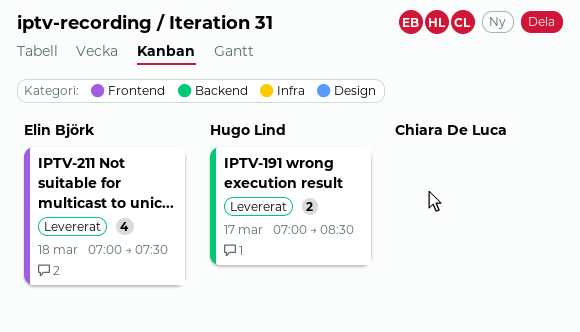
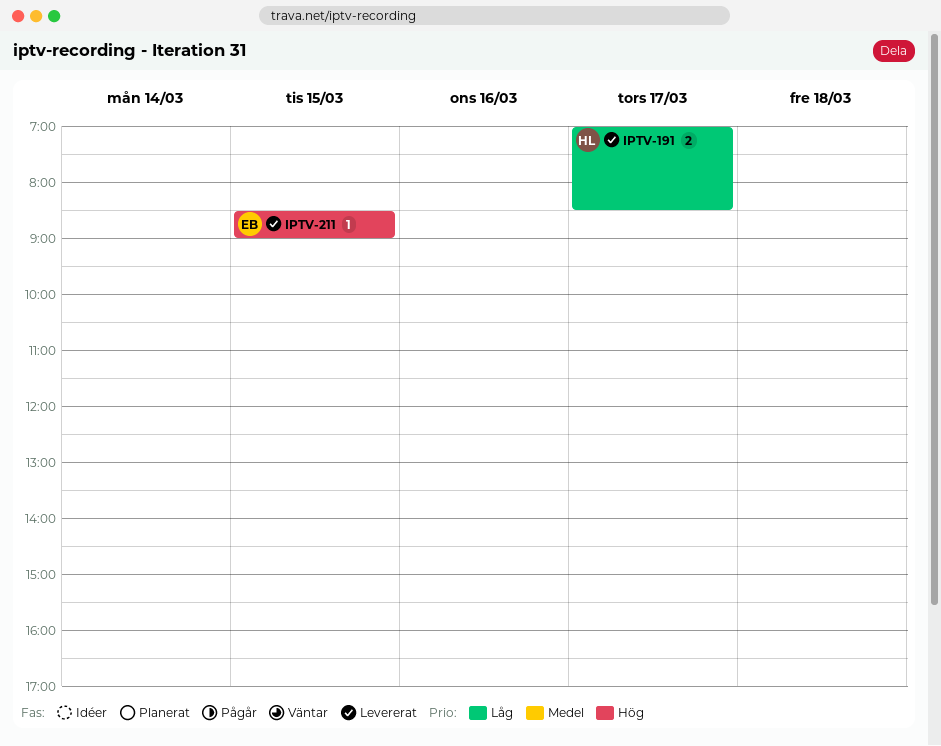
IPTV-211, estimate: 4 -> 1
IPTV-211, day: Mar 18 -> Mar 15
IPTV-211, begins: 07:00 -> 08:30
IPTV-211, ends: 07:30 -> 09:00

